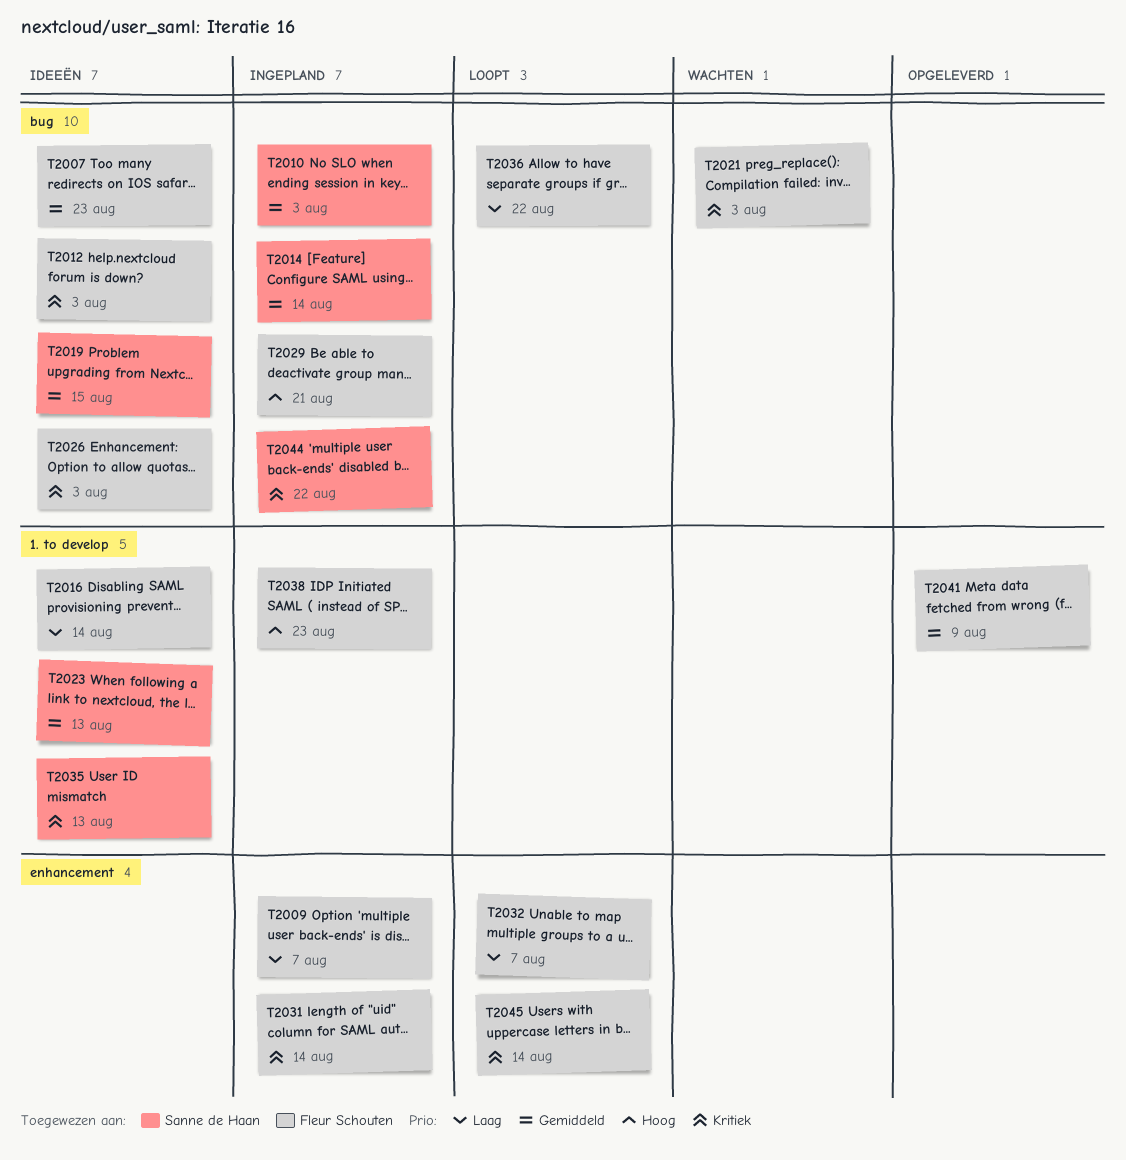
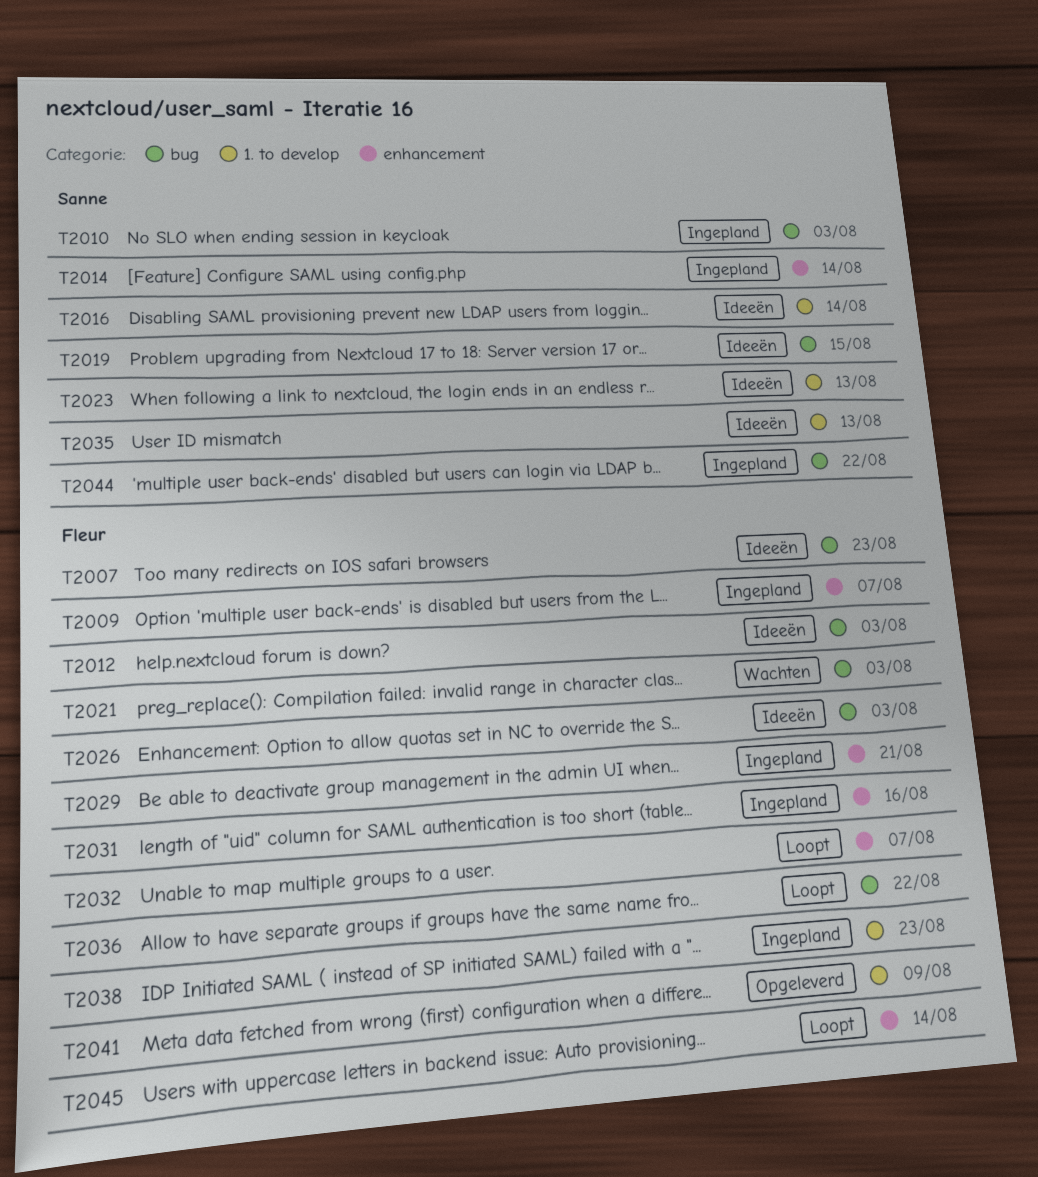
T2014, label: bug -> enhancement
T2016, owner: Fleur Schouten -> Sanne de Haan
T2029, label: bug -> enhancement
T2031, due: Aug 14 -> Aug 16

